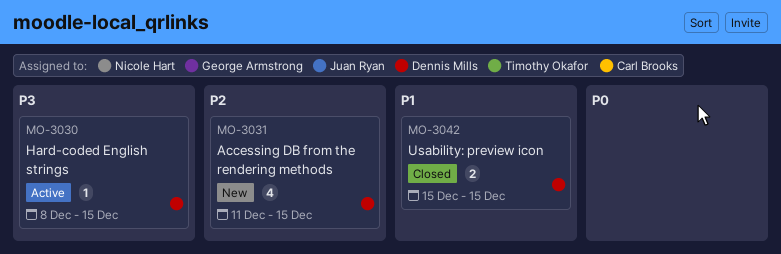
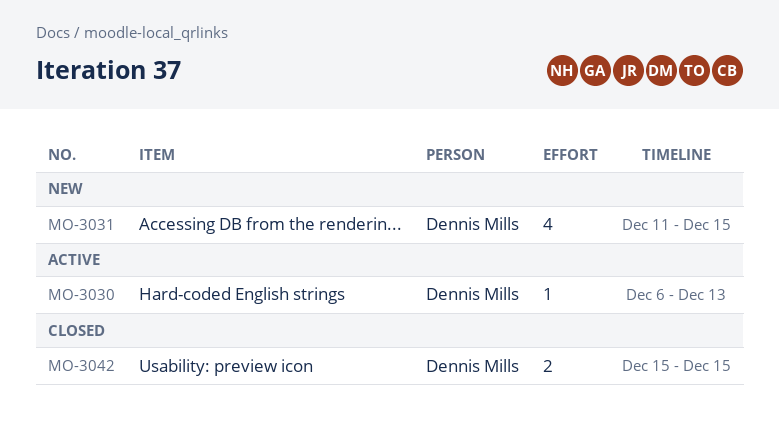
MO-3030, start: Dec 8 -> Dec 6
MO-3030, due: Dec 15 -> Dec 13

